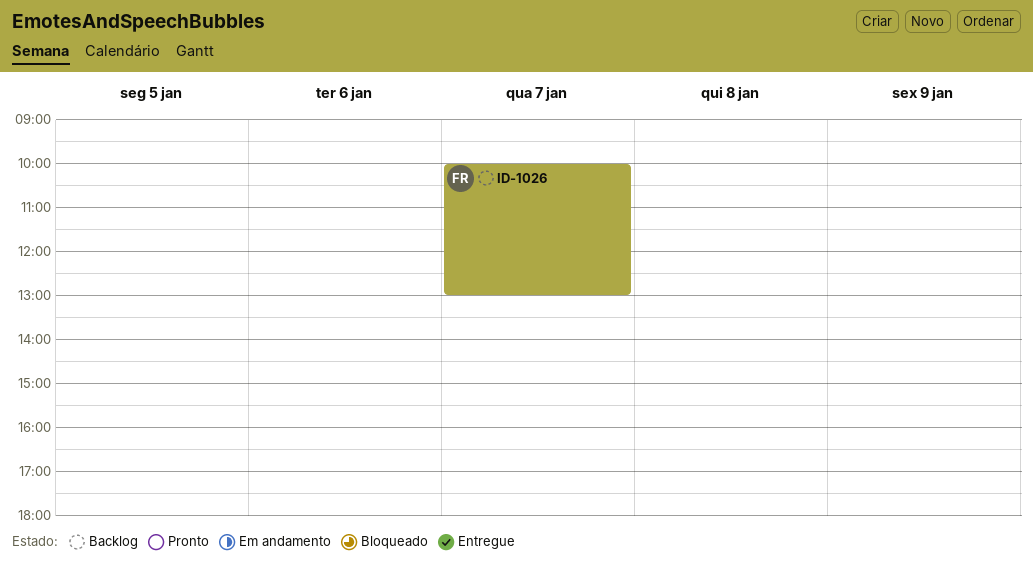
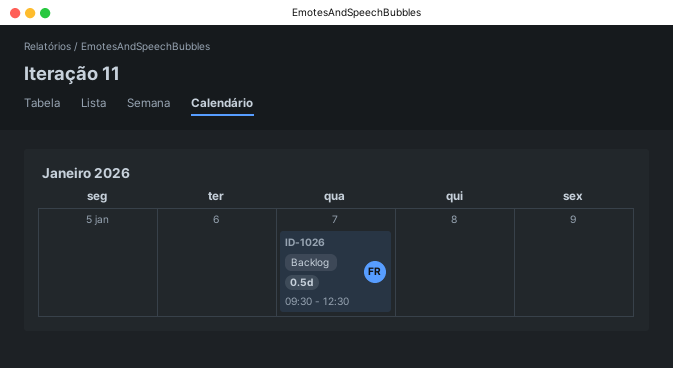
ID-1026, begins: 10:00 -> 09:30
ID-1026, ends: 13:00 -> 12:30

